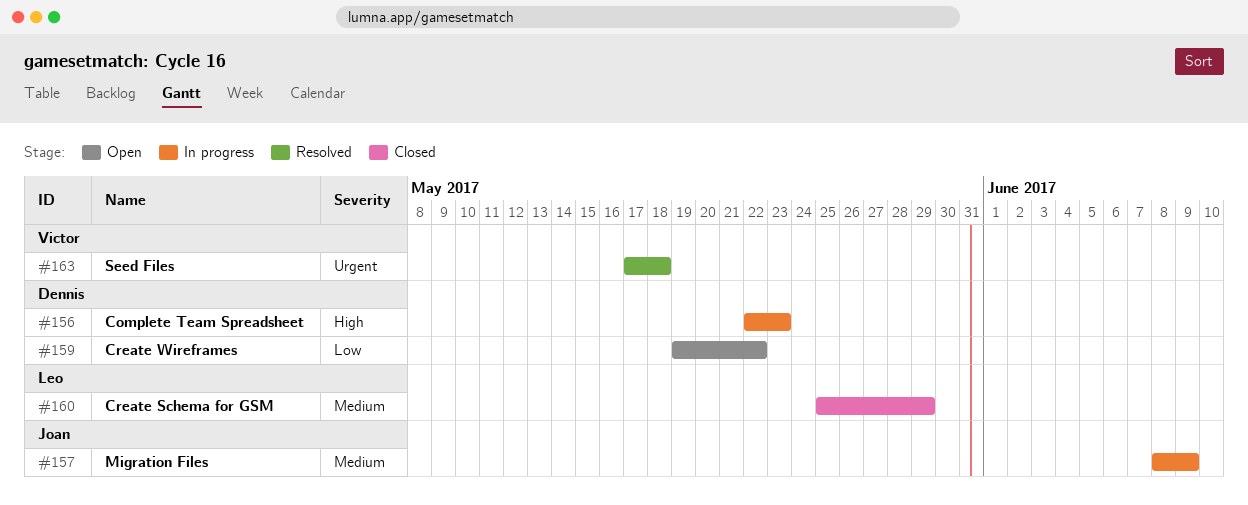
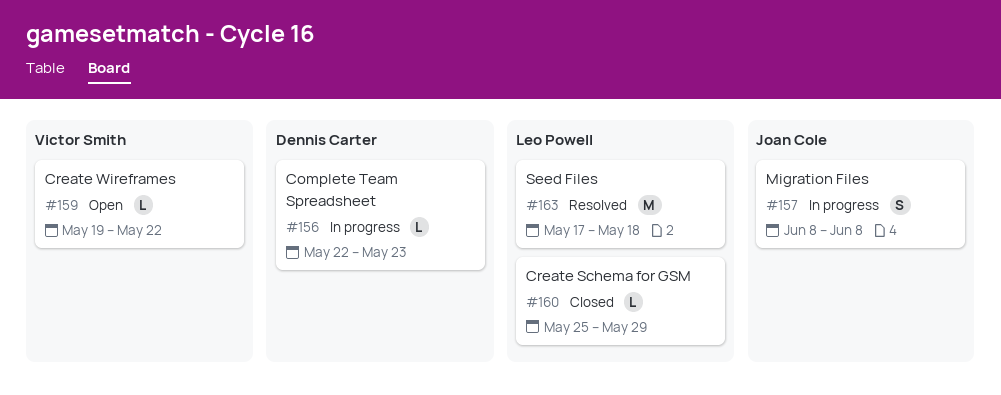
#157, due: Jun 9 -> Jun 8
#159, owner: Dennis Carter -> Victor Smith
#163, owner: Victor Smith -> Leo Powell

